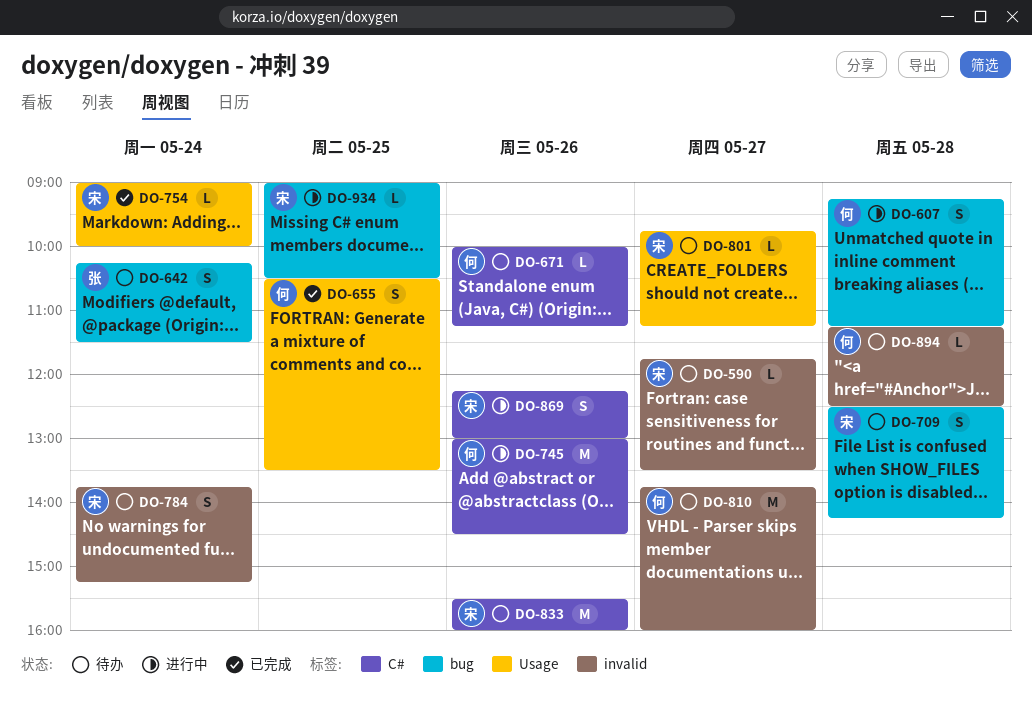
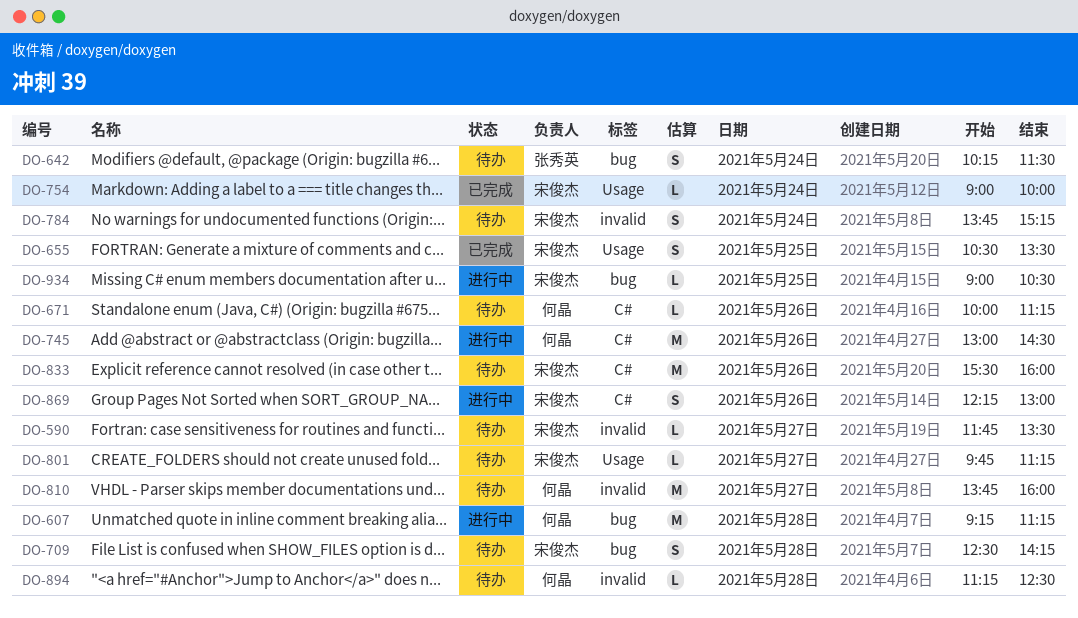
DO-607, estimate: S -> M
DO-655, owner: 何晶 -> 宋俊杰

